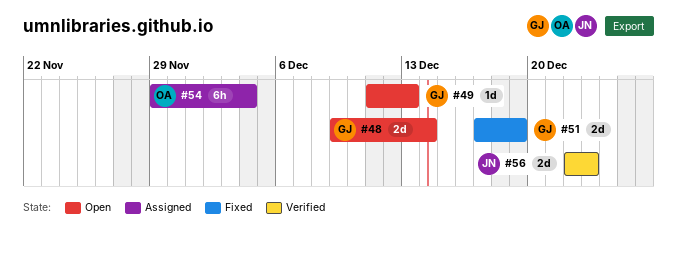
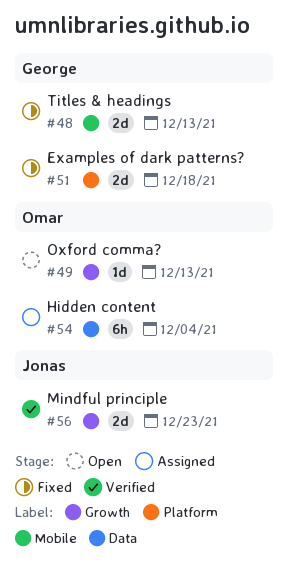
#48, status: Open -> Fixed
#48, due: Dec 14 -> Dec 13
#49, owner: George -> Omar
#51, due: Dec 19 -> Dec 18

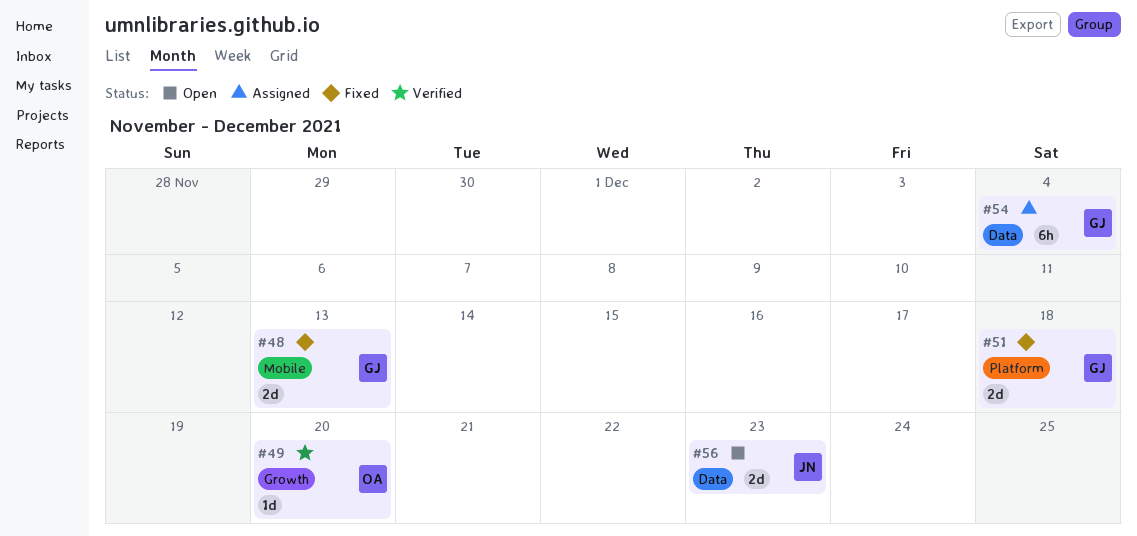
#49, status: Open -> Verified
#49, due: Dec 13 -> Dec 20
#54, owner: Omar -> George
#56, status: Verified -> Open
#56, label: Growth -> Data

